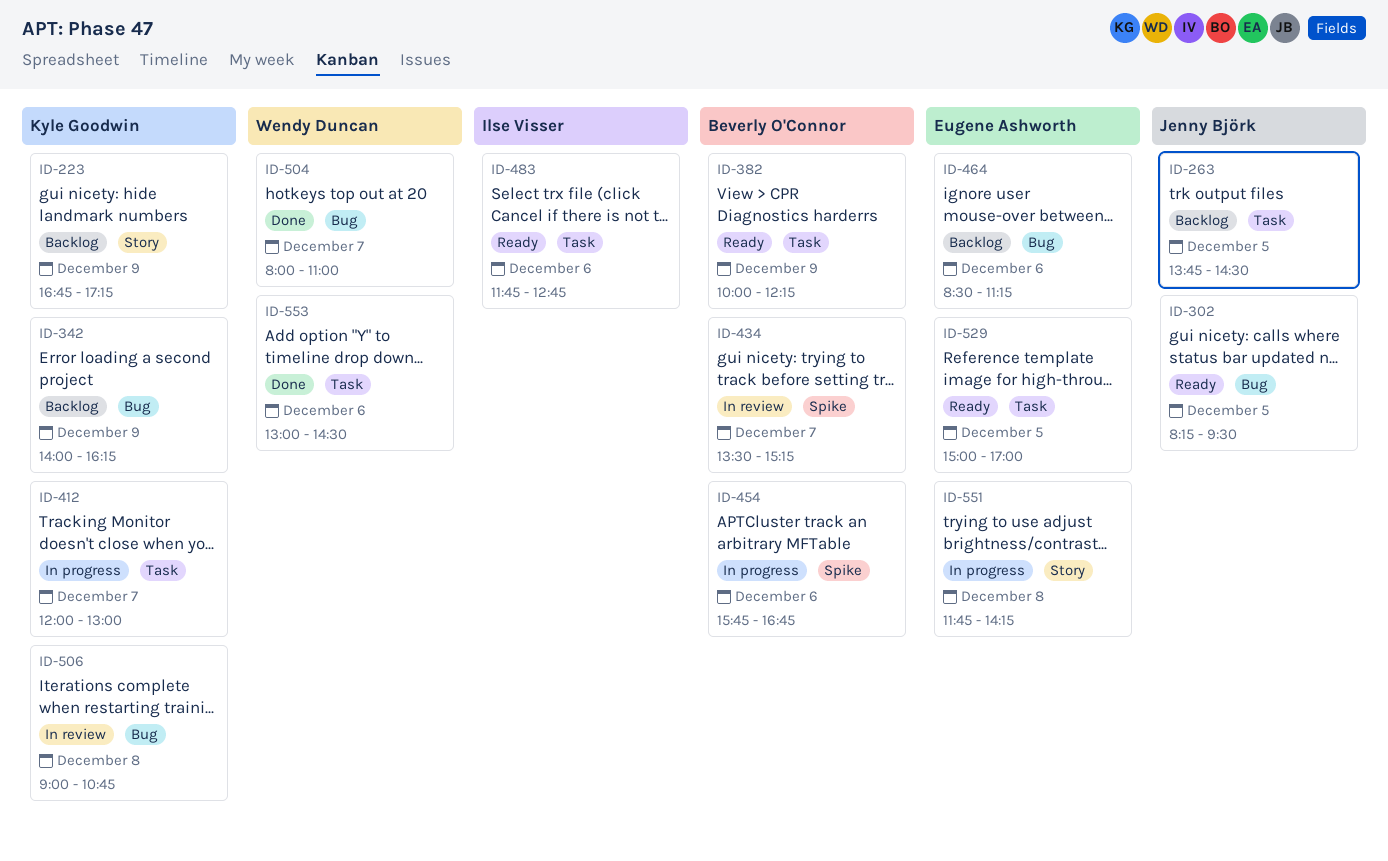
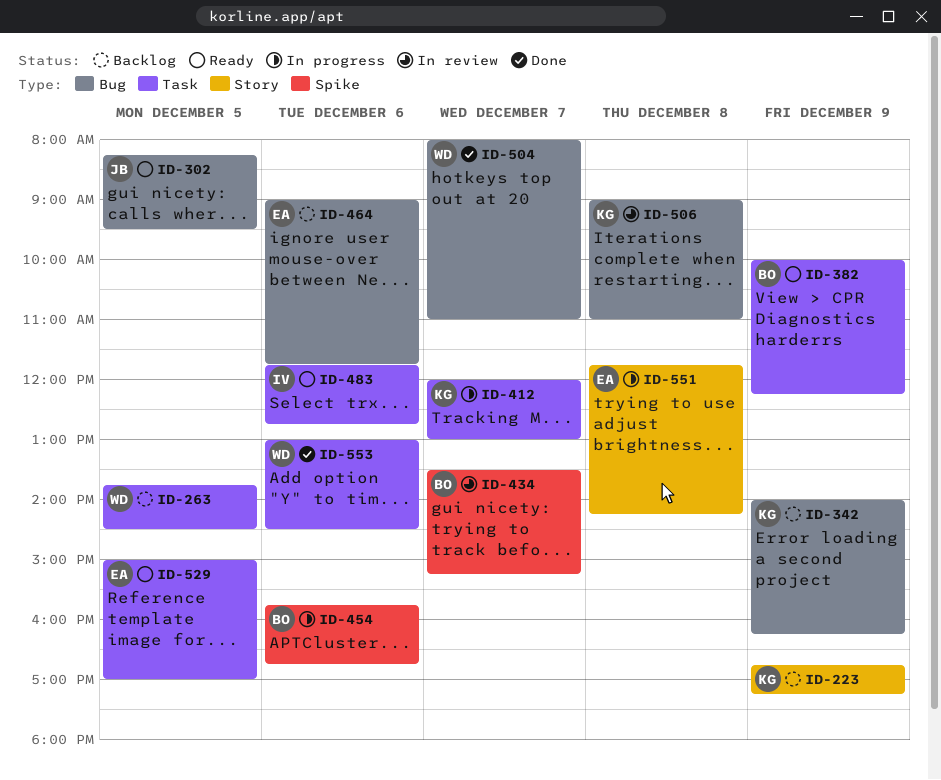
ID-263, owner: Jenny Björk -> Wendy Duncan
ID-464, begins: 08:30 -> 09:00
ID-464, ends: 11:15 -> 11:45
ID-506, ends: 10:45 -> 11:00

